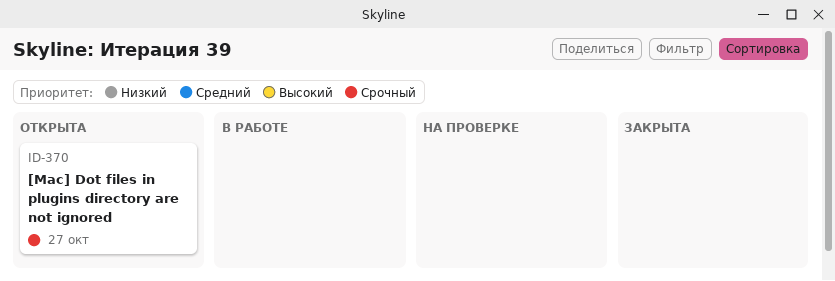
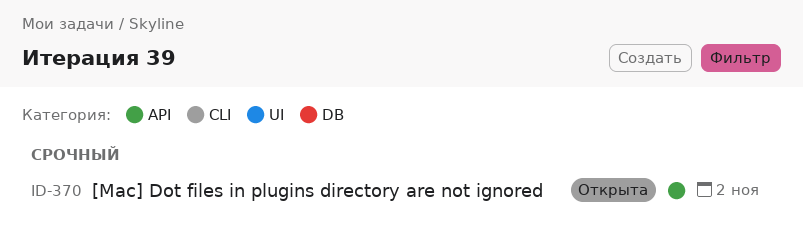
ID-370, due: Oct 27 -> Nov 2

